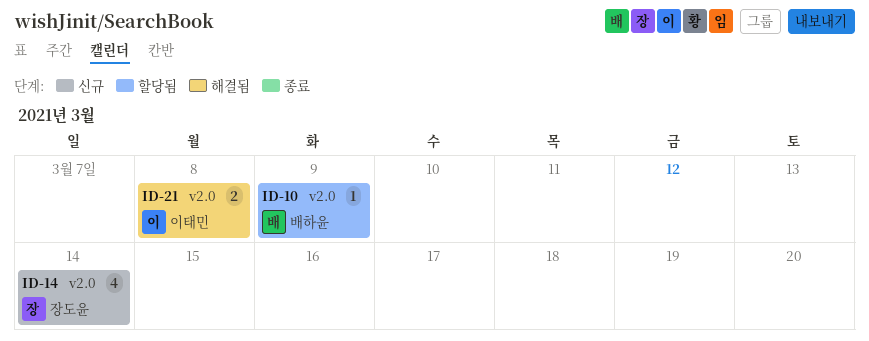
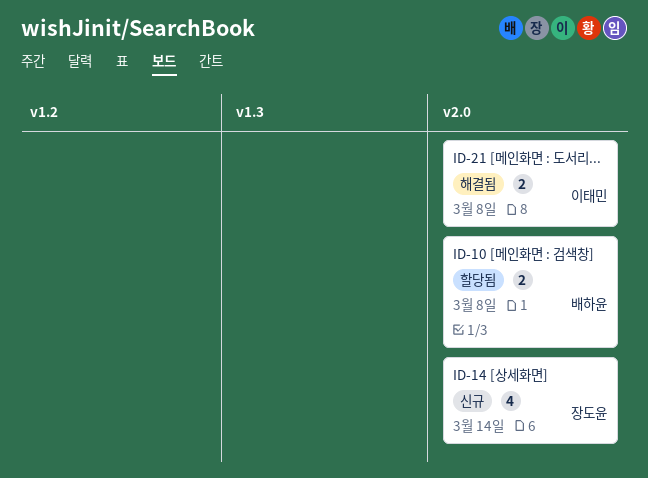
ID-10, estimate: 1 -> 2
ID-10, due: Mar 9 -> Mar 8

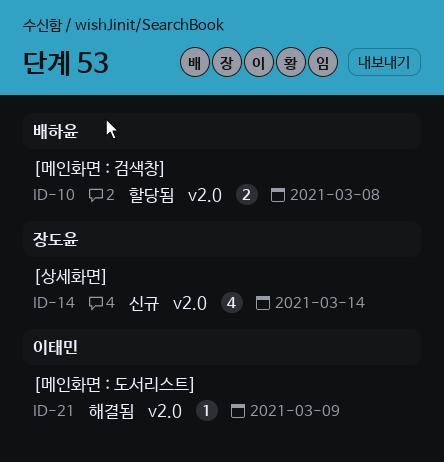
ID-21, estimate: 2 -> 1
ID-21, due: Mar 8 -> Mar 9

